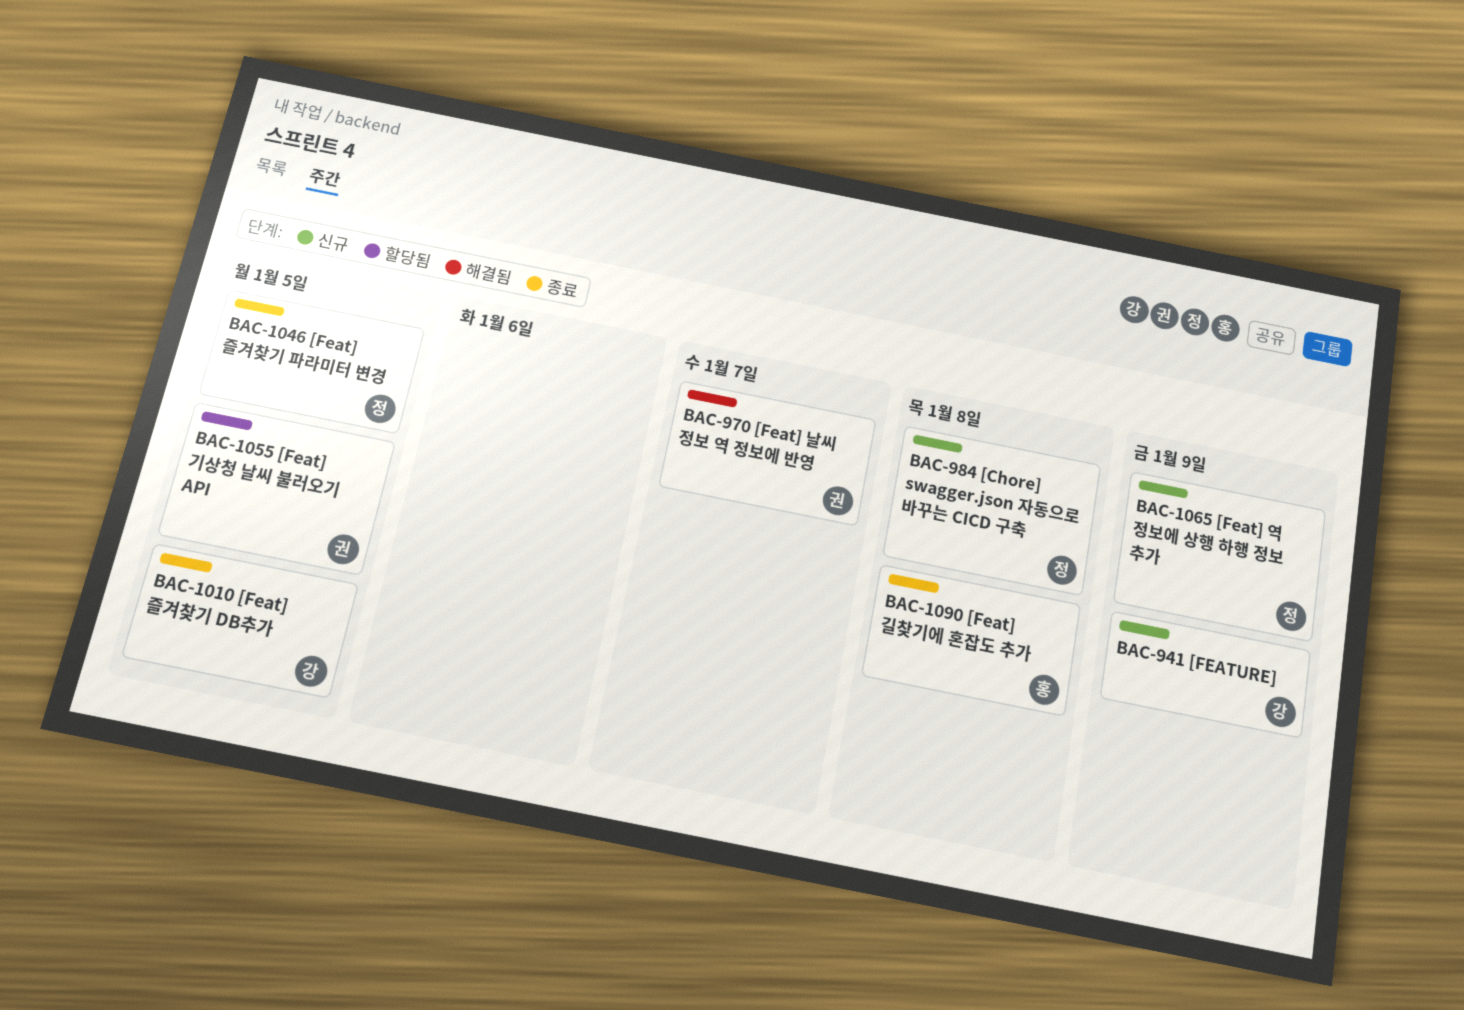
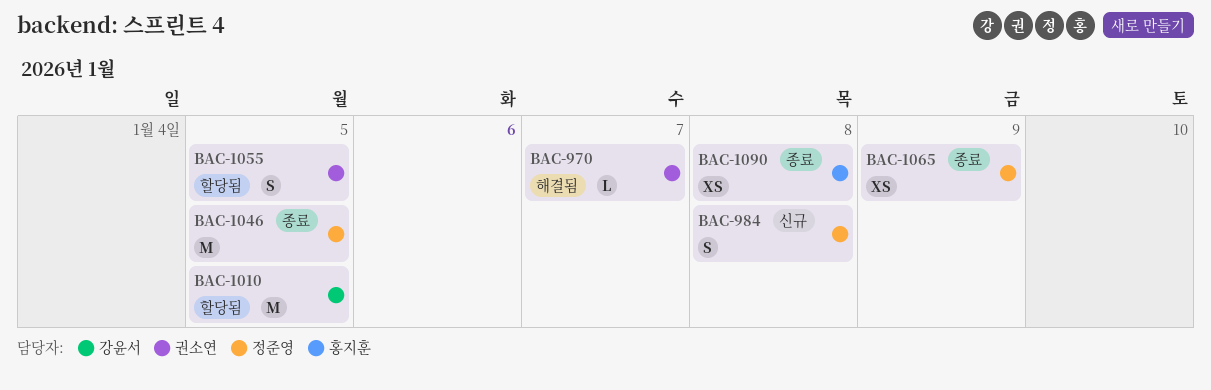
BAC-941: present -> none
BAC-1010, status: 종료 -> 할당됨
BAC-1065, status: 신규 -> 종료

